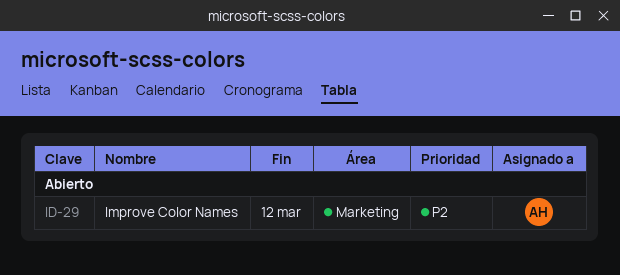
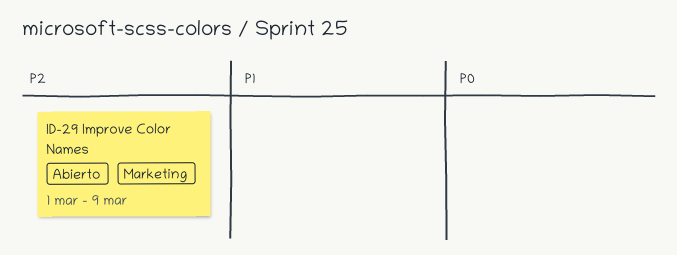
ID-29, due: Mar 12 -> Mar 9

